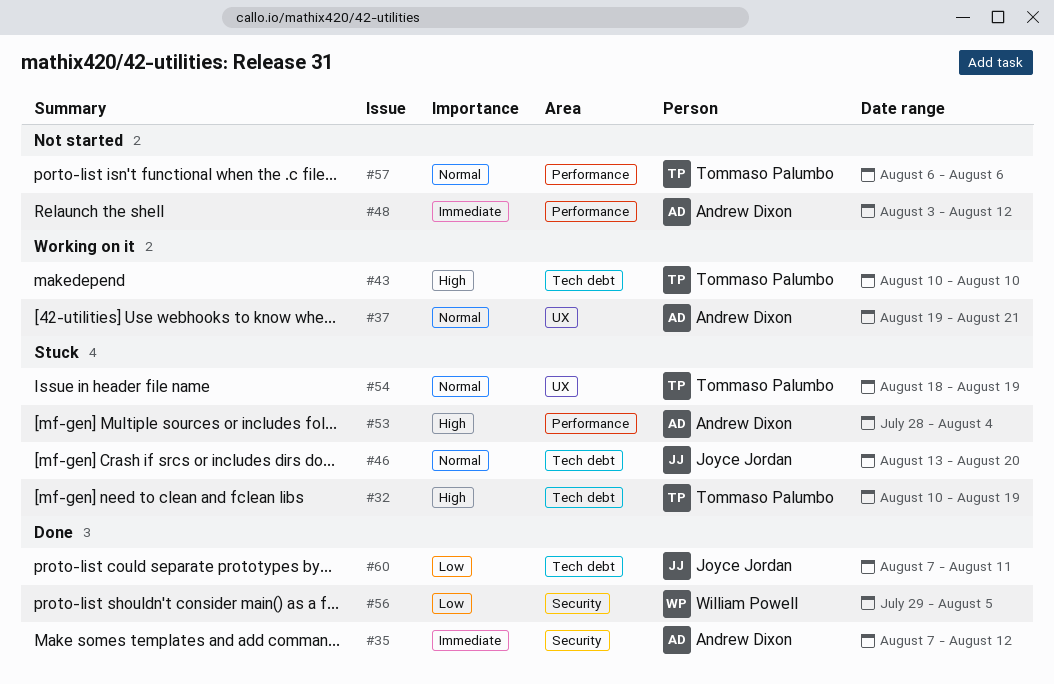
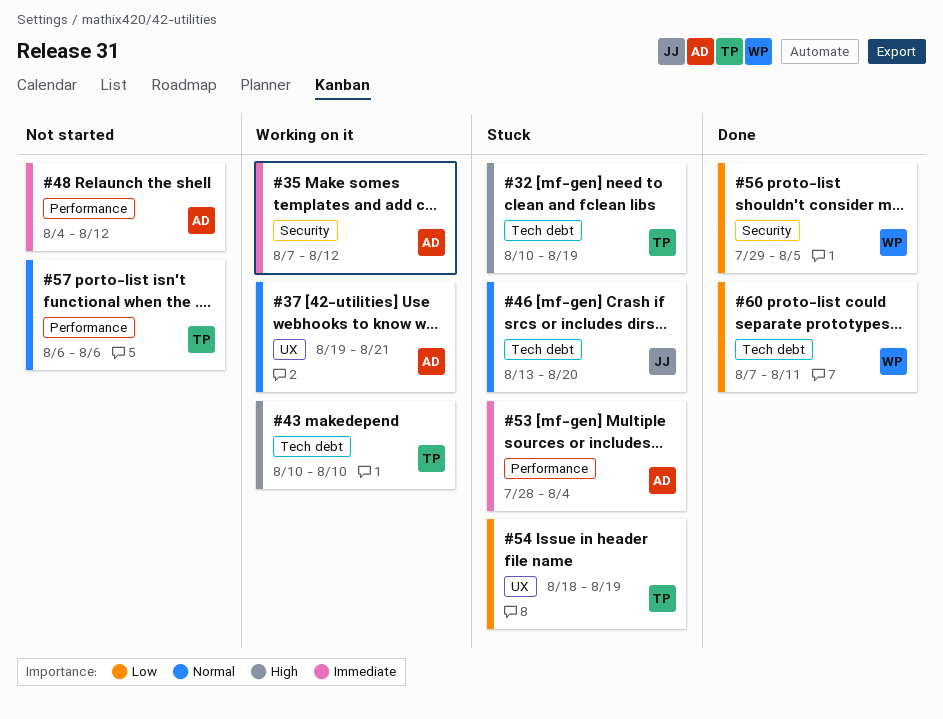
#35, status: Done -> Working on it
#48, start: Aug 3 -> Aug 4
#53, priority: High -> Immediate
#54, priority: Normal -> Low
#60, owner: Joyce Jordan -> William Powell

